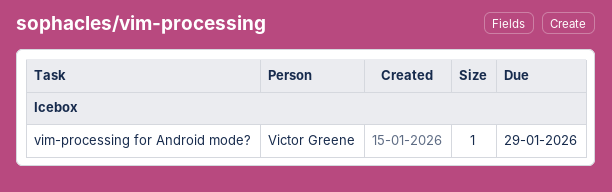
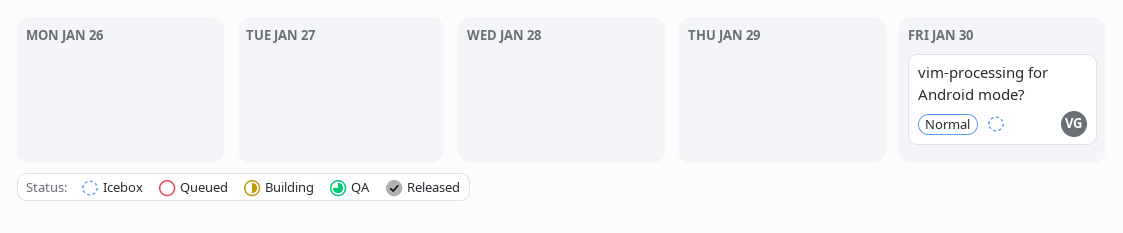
vim-processing for Android mode?, due: Jan 29 -> Jan 30

